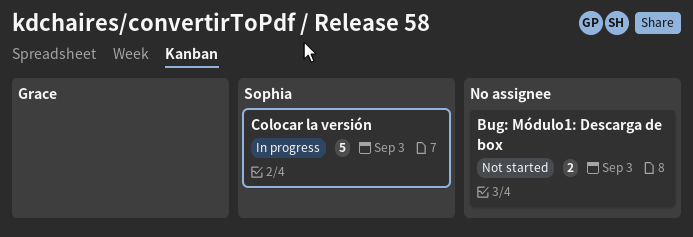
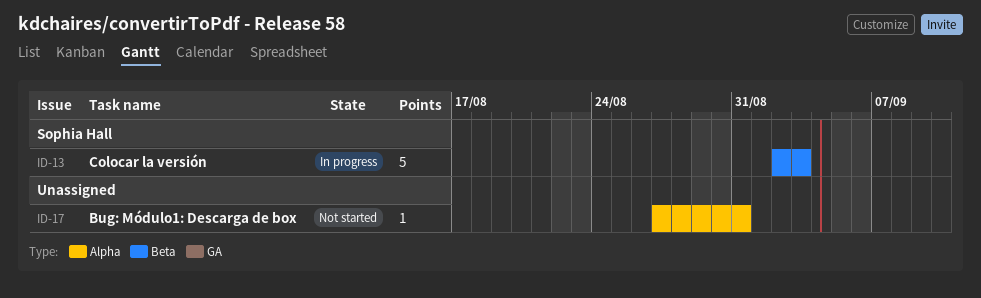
Bug: Módulo1: Descarga de box, estimate: 2 -> 1
Bug: Módulo1: Descarga de box, due: Sep 3 -> Aug 31

